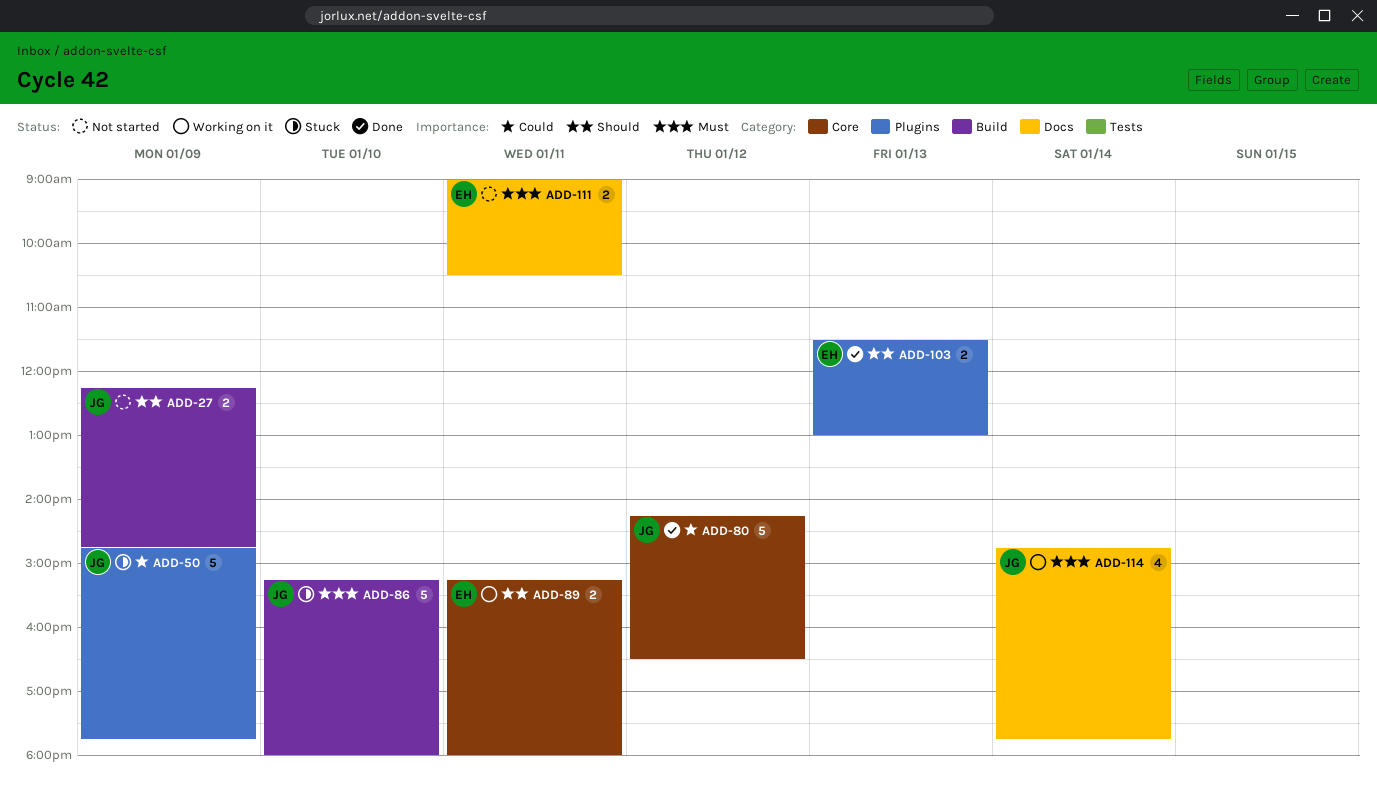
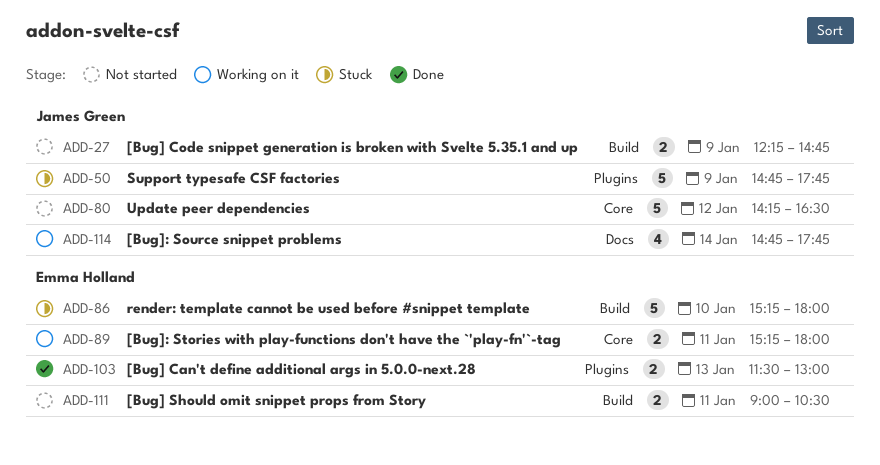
ADD-80, status: Done -> Not started
ADD-86, owner: James Green -> Emma Holland
ADD-111, label: Docs -> Build

